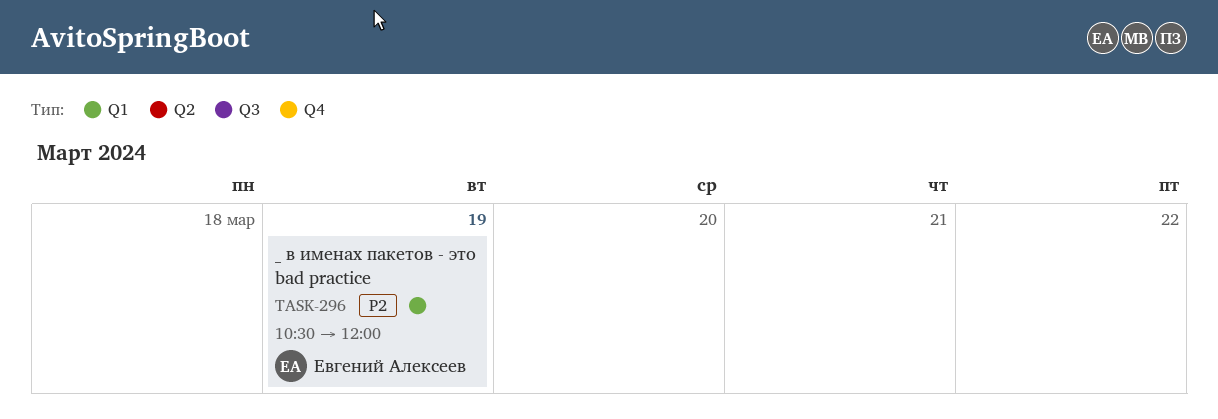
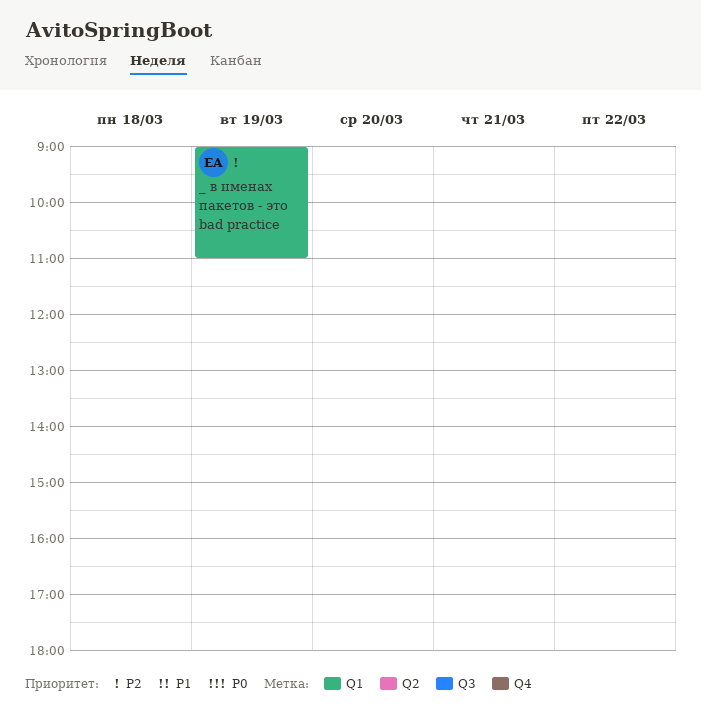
_ в именах пакетов - это bad practice, begins: 10:30 -> 09:00
_ в именах пакетов - это bad practice, ends: 12:00 -> 11:00

